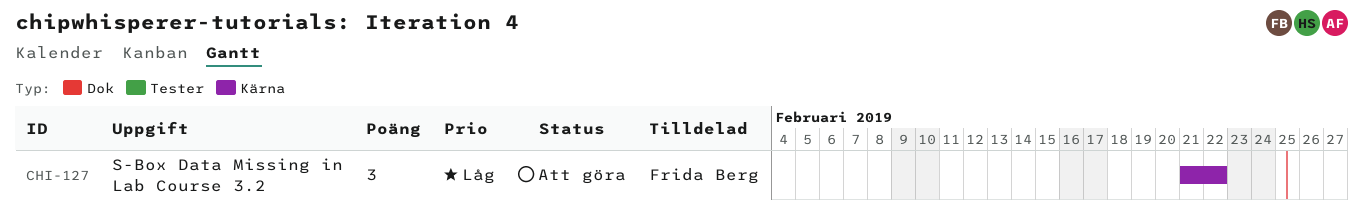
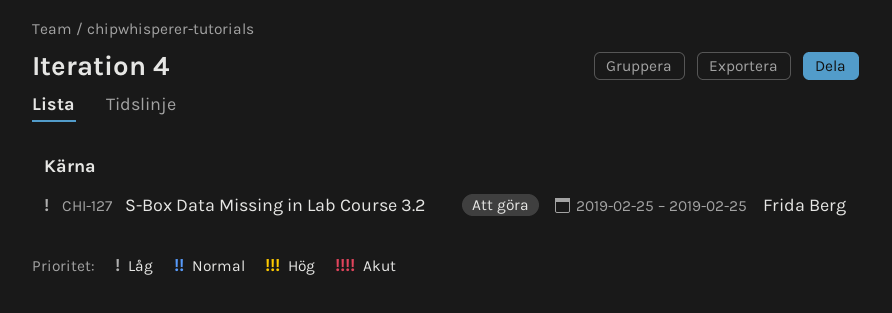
CHI-127, start: Feb 21 -> Feb 25
CHI-127, due: Feb 22 -> Feb 25

